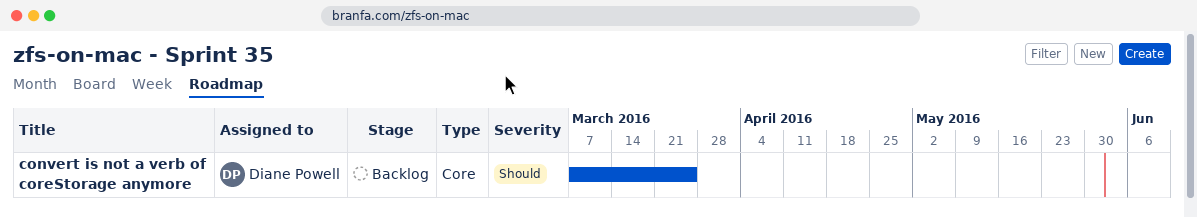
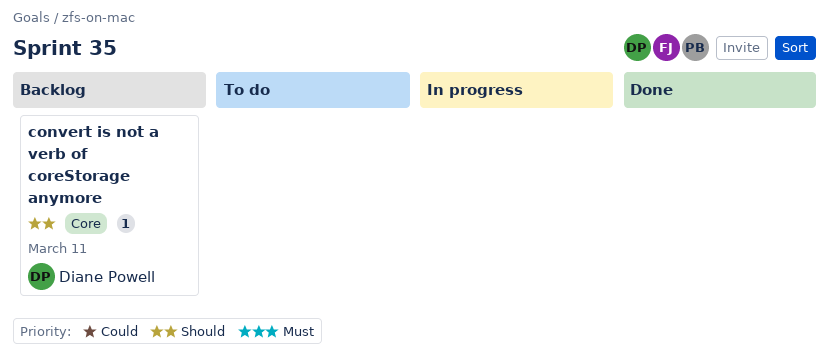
convert is not a verb of coreStorage anymore, due: Mar 25 -> Mar 11

